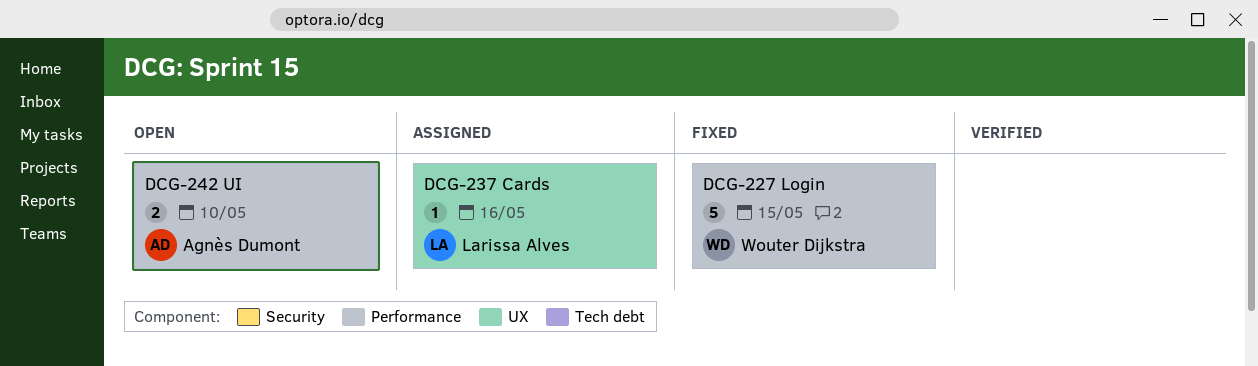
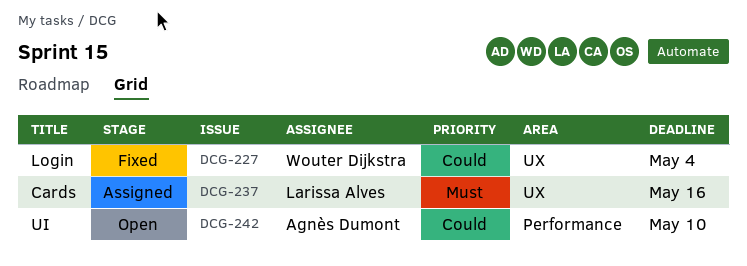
DCG-227, label: Performance -> UX
DCG-227, due: May 15 -> May 4

